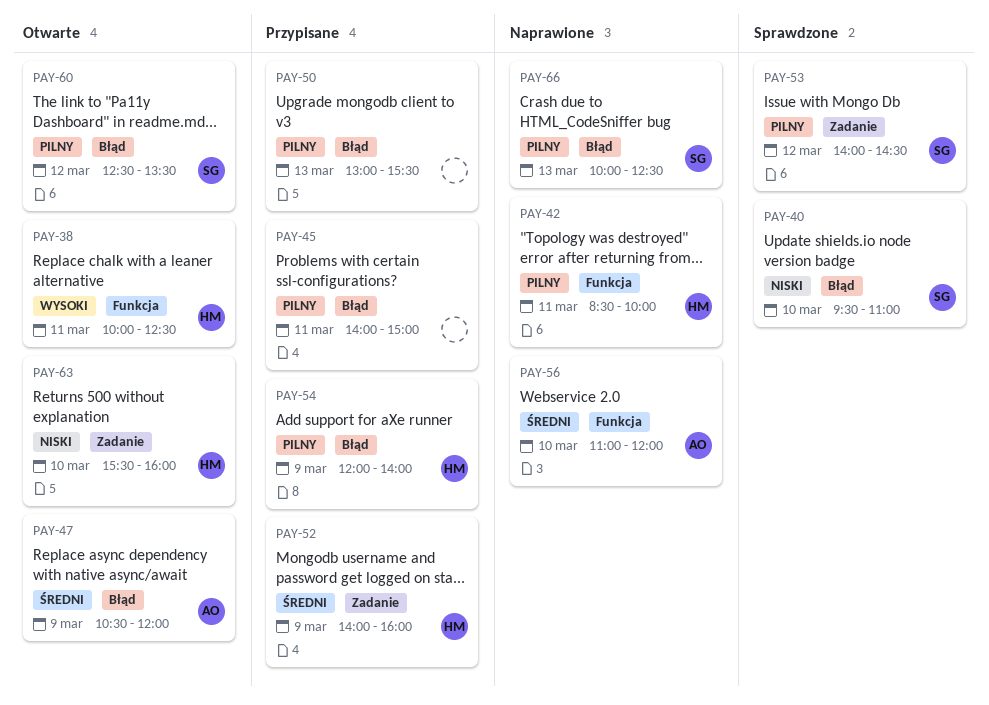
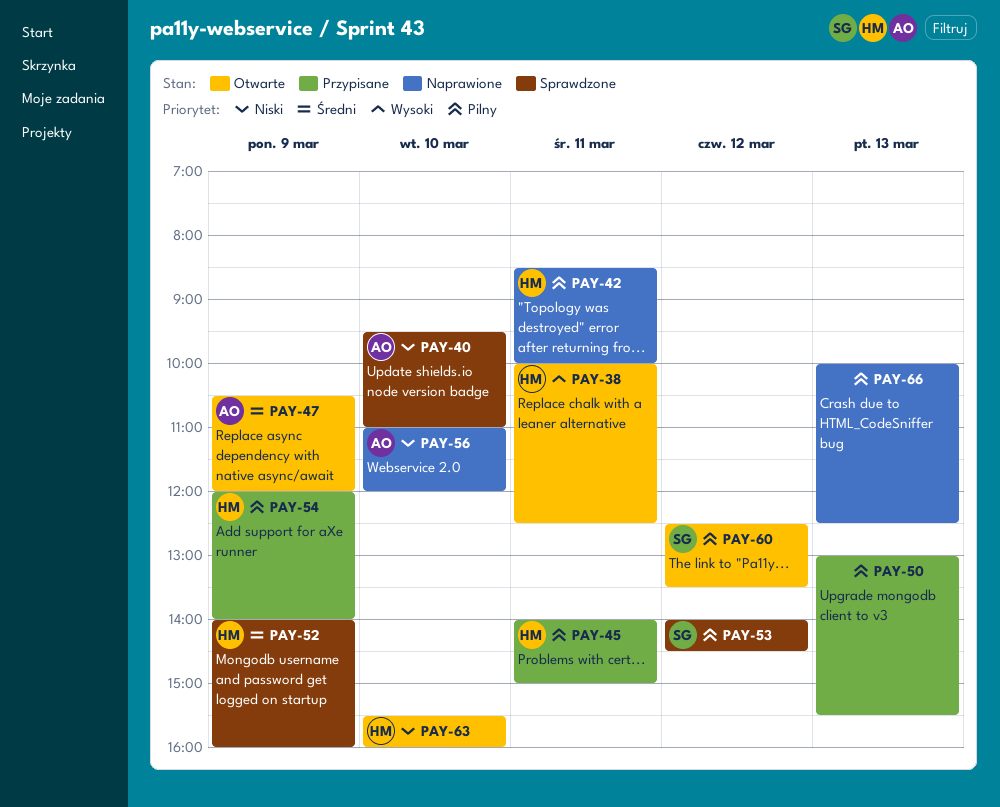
PAY-40, owner: SG -> AO
PAY-45, owner: none -> HM
PAY-52, status: Przypisane -> Sprawdzone
PAY-56, priority: Średni -> Niski
PAY-66, owner: SG -> none

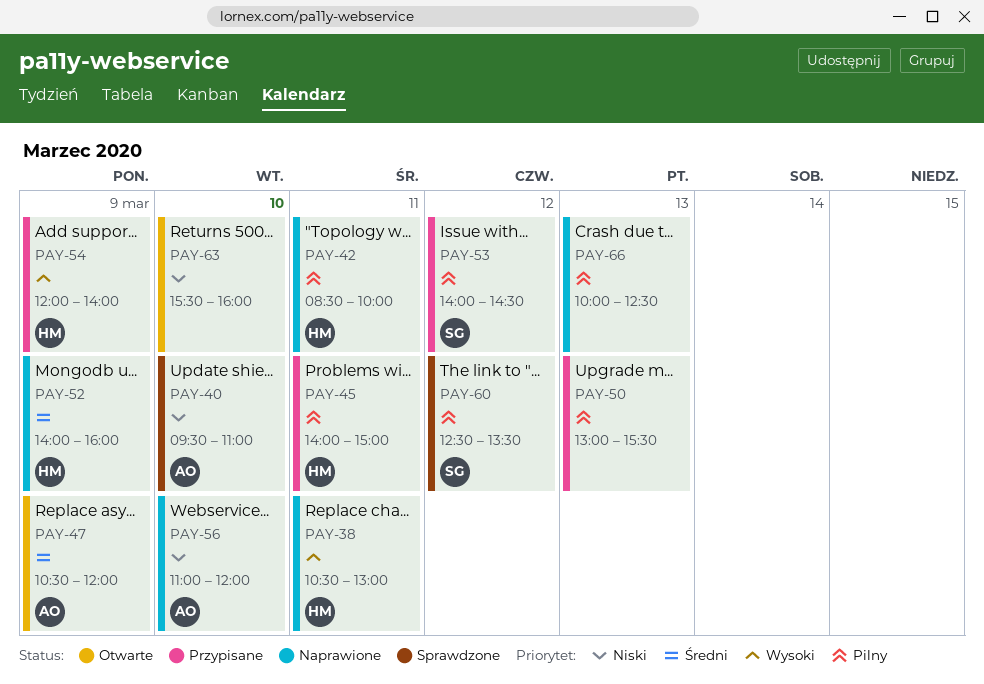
PAY-38, status: Otwarte -> Naprawione
PAY-38, begins: 10:00 -> 10:30
PAY-38, ends: 12:30 -> 13:00
PAY-52, status: Sprawdzone -> Naprawione
PAY-53, status: Sprawdzone -> Przypisane
PAY-54, priority: Pilny -> Wysoki
PAY-60, status: Otwarte -> Sprawdzone
PAY-63, owner: HM -> none

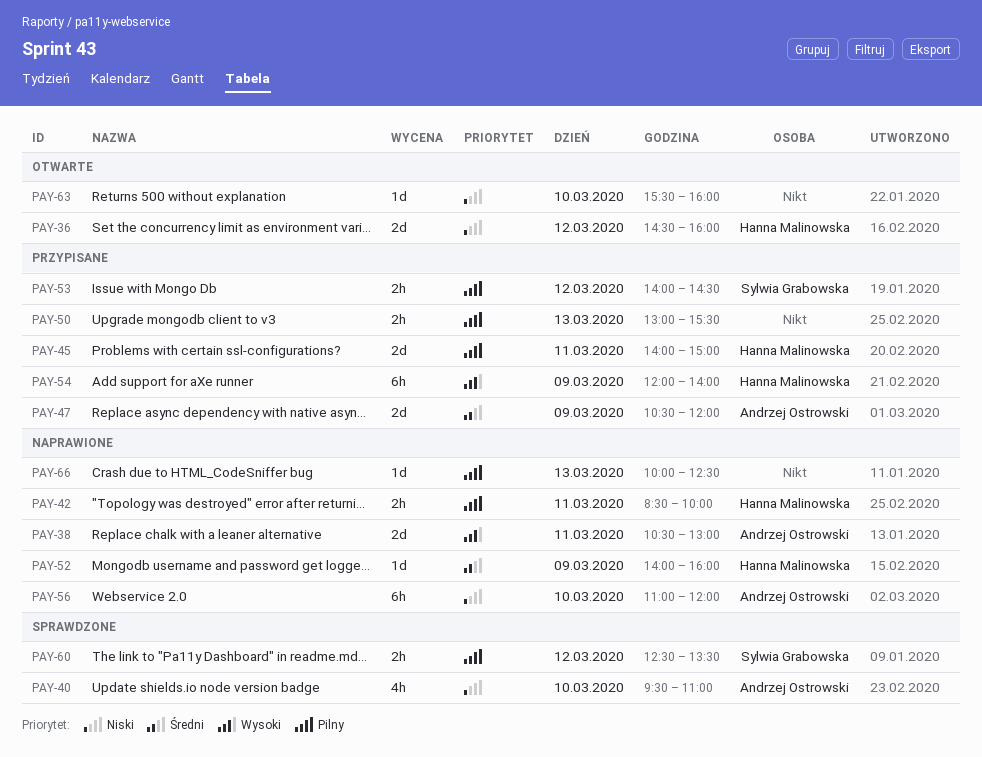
PAY-36: none -> present
PAY-38, owner: Hanna Malinowska -> Andrzej Ostrowski
PAY-47, status: Otwarte -> Przypisane

